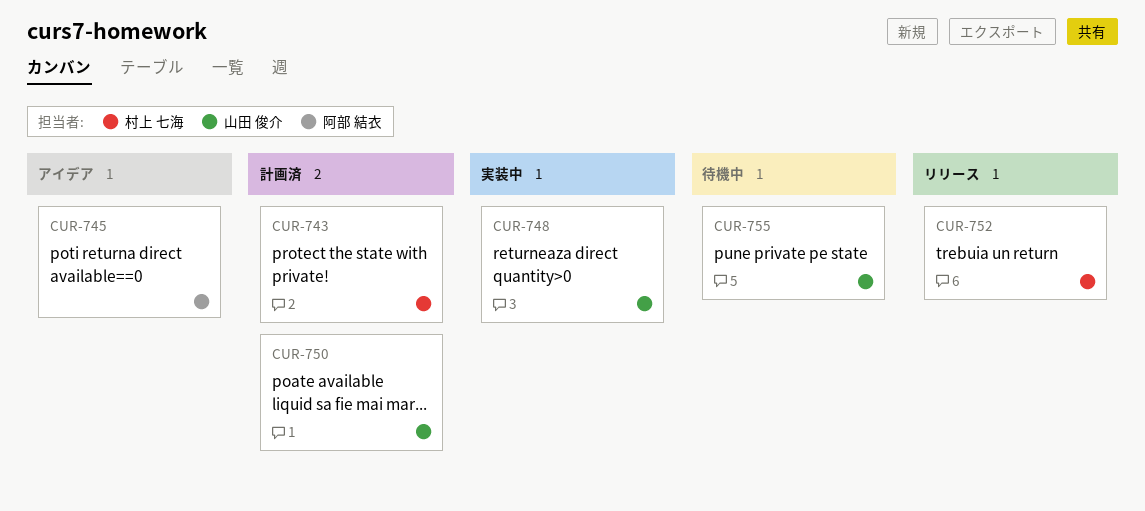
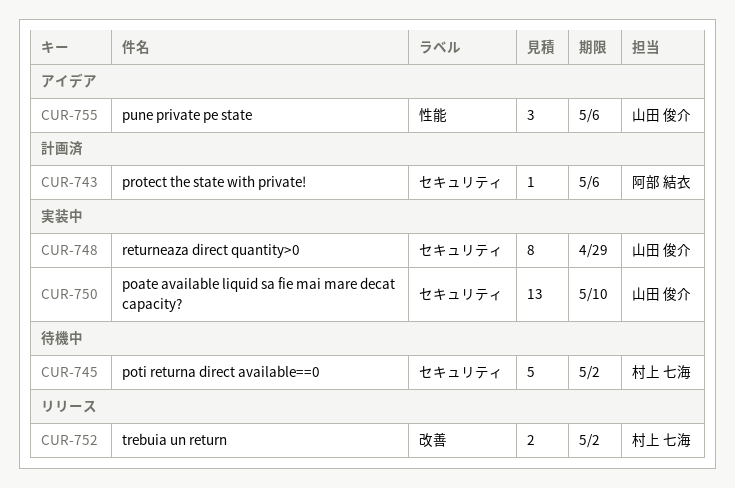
CUR-743, owner: 村上 七海 -> 阿部 結衣
CUR-745, status: アイデア -> 待機中
CUR-745, owner: 阿部 結衣 -> 村上 七海
CUR-750, status: 計画済 -> 実装中
CUR-755, status: 待機中 -> アイデア

